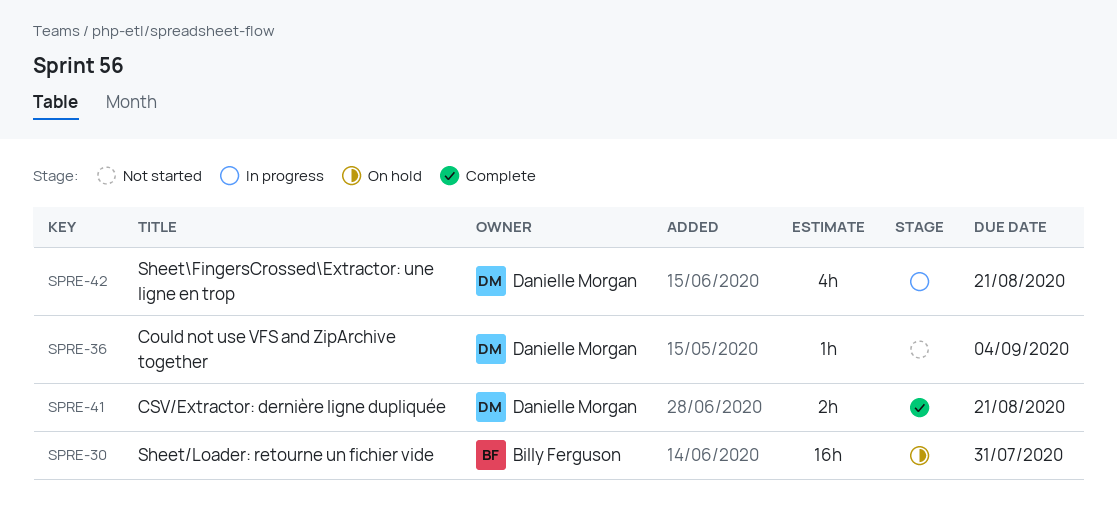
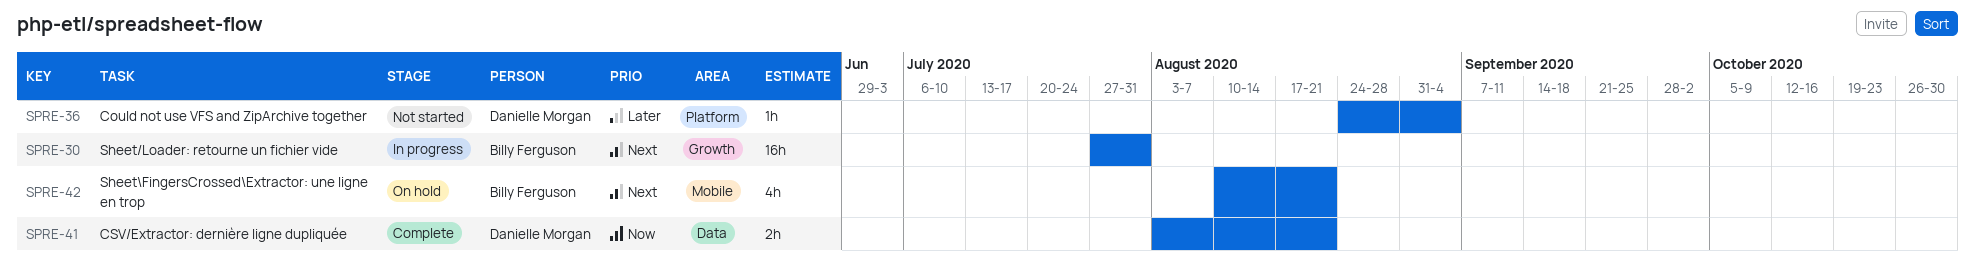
SPRE-30, status: On hold -> In progress
SPRE-42, status: In progress -> On hold
SPRE-42, owner: Danielle Morgan -> Billy Ferguson

